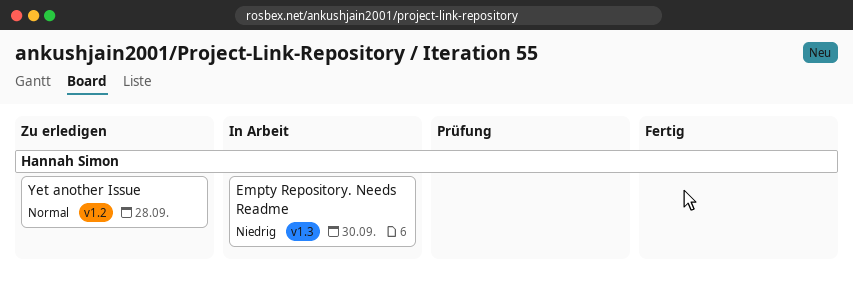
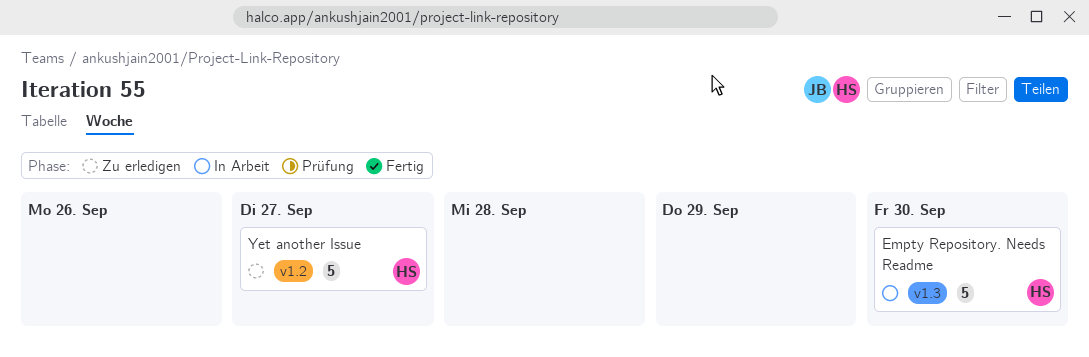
Yet another Issue, due: Sep 28 -> Sep 27

